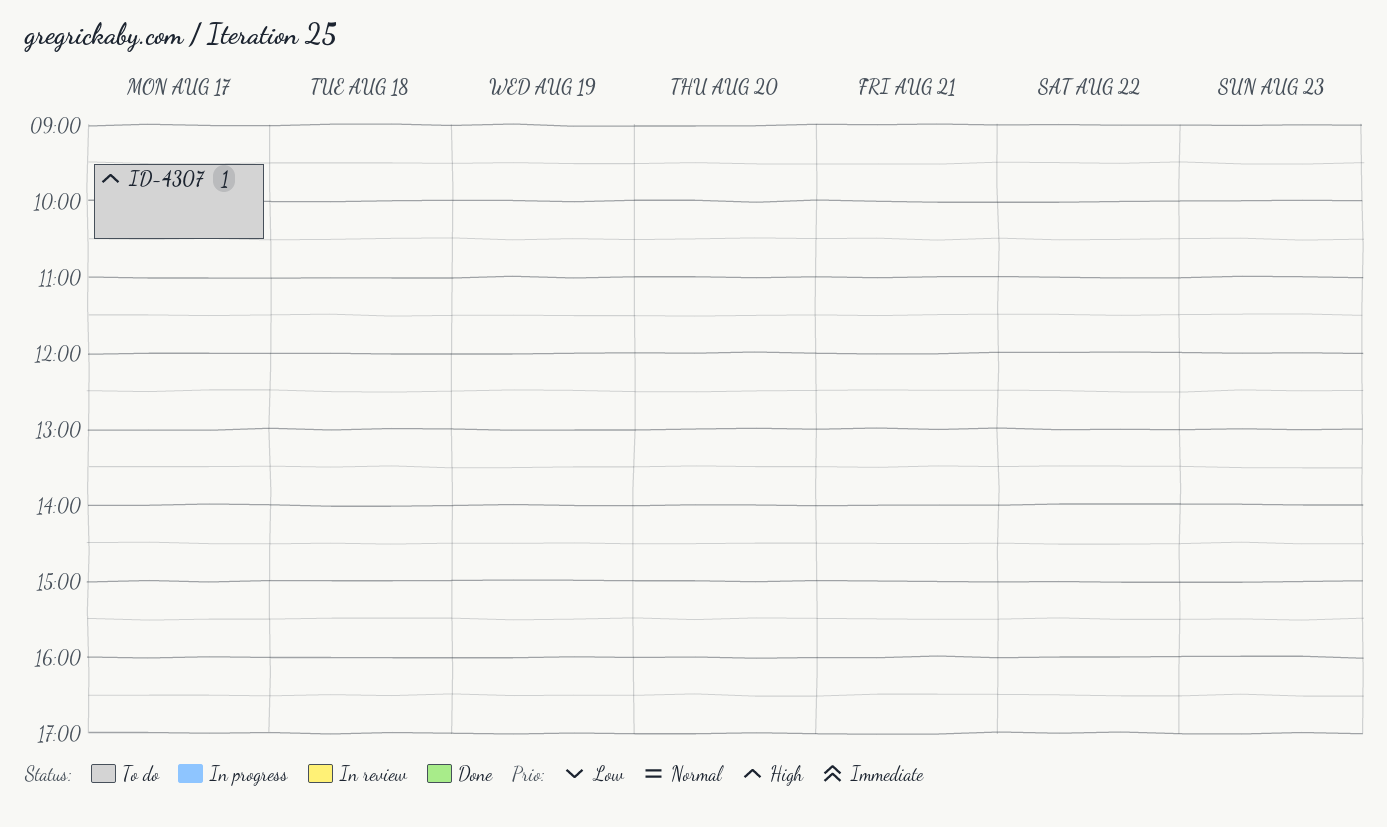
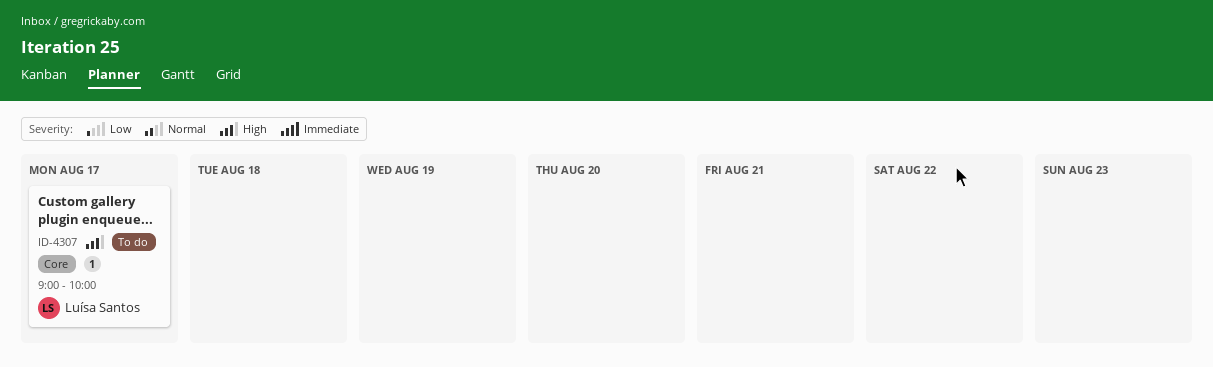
ID-4307, begins: 09:30 -> 09:00
ID-4307, ends: 10:30 -> 10:00

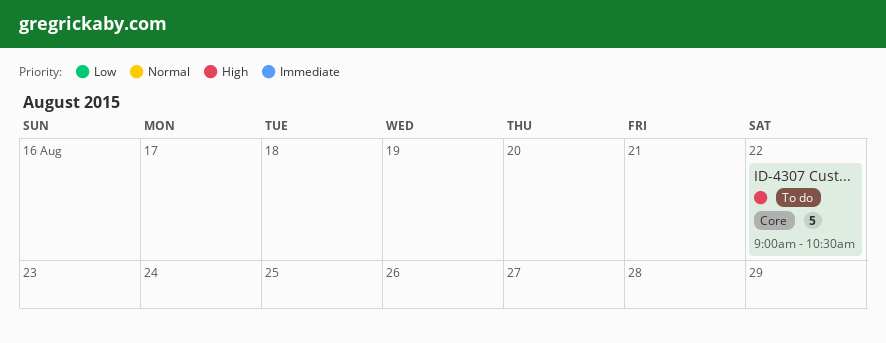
ID-4307, estimate: 1 -> 5
ID-4307, day: Aug 17 -> Aug 22
ID-4307, ends: 10:00 -> 10:30

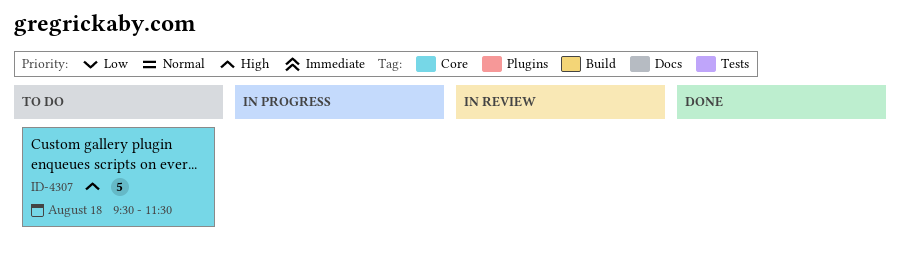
ID-4307, day: Aug 22 -> Aug 18
ID-4307, begins: 09:00 -> 09:30
ID-4307, ends: 10:30 -> 11:30

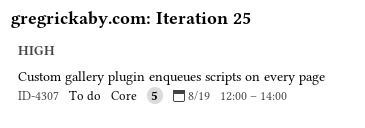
ID-4307, day: Aug 18 -> Aug 19
ID-4307, begins: 09:30 -> 12:00
ID-4307, ends: 11:30 -> 14:00

